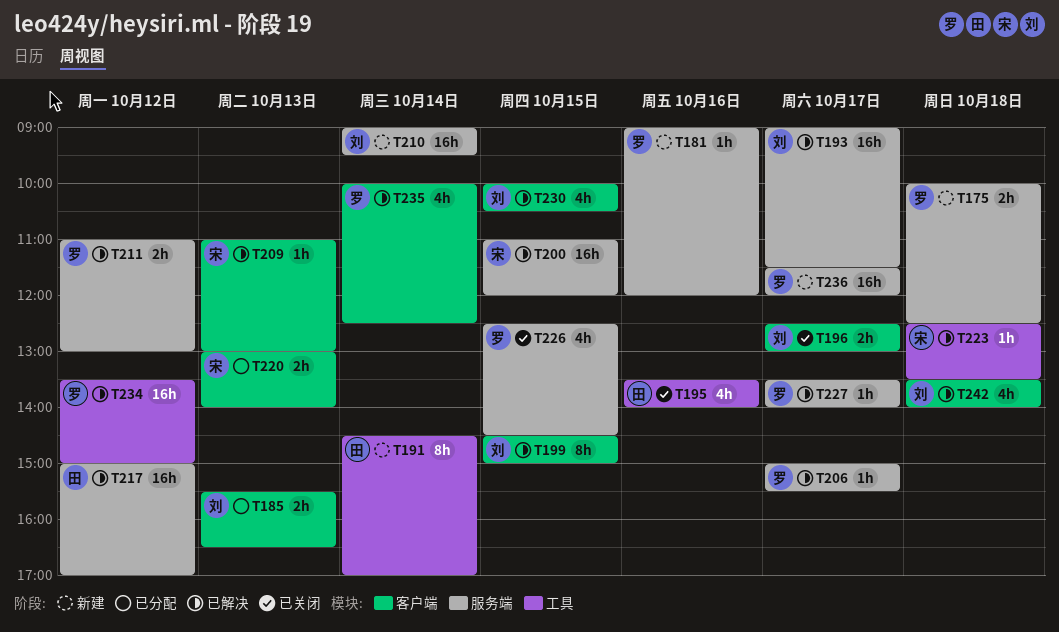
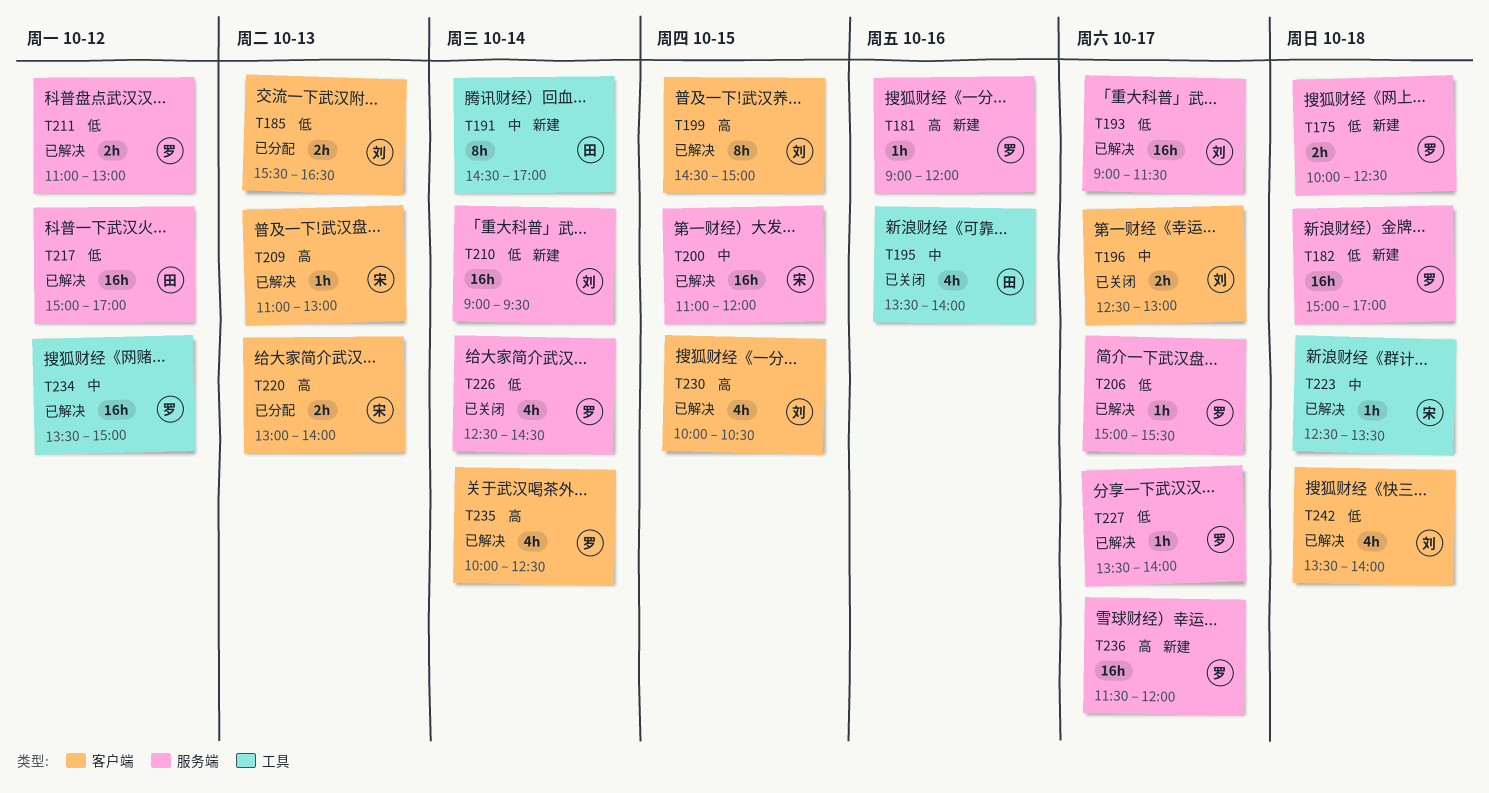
T182: none -> present
T226, day: Oct 15 -> Oct 14

